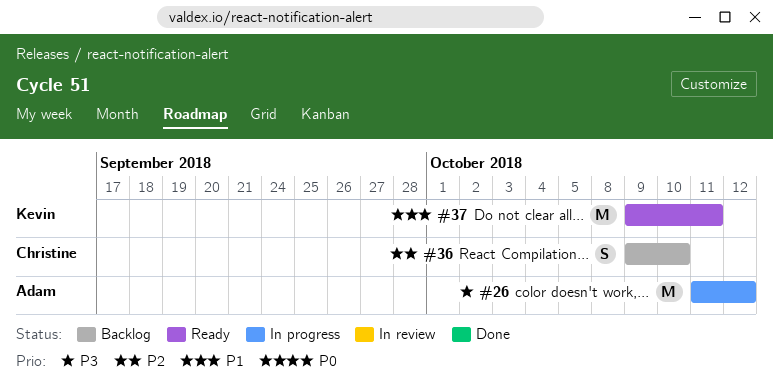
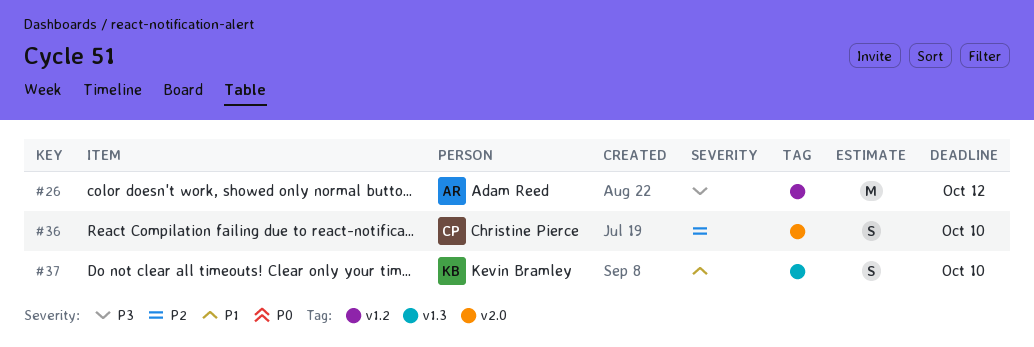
#37, estimate: M -> S
#37, due: Oct 11 -> Oct 10

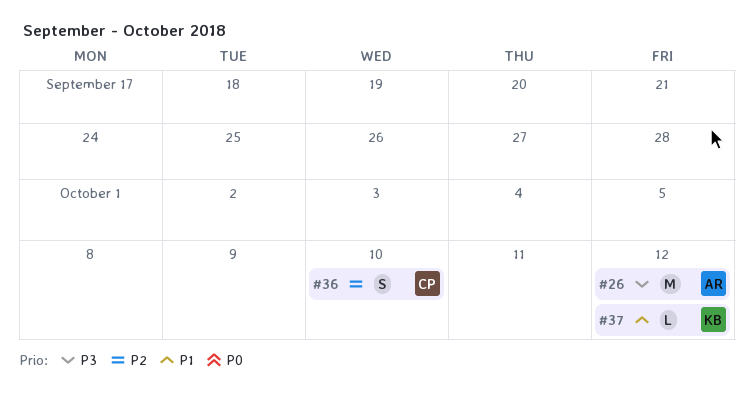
#37, estimate: S -> L
#37, due: Oct 10 -> Oct 12

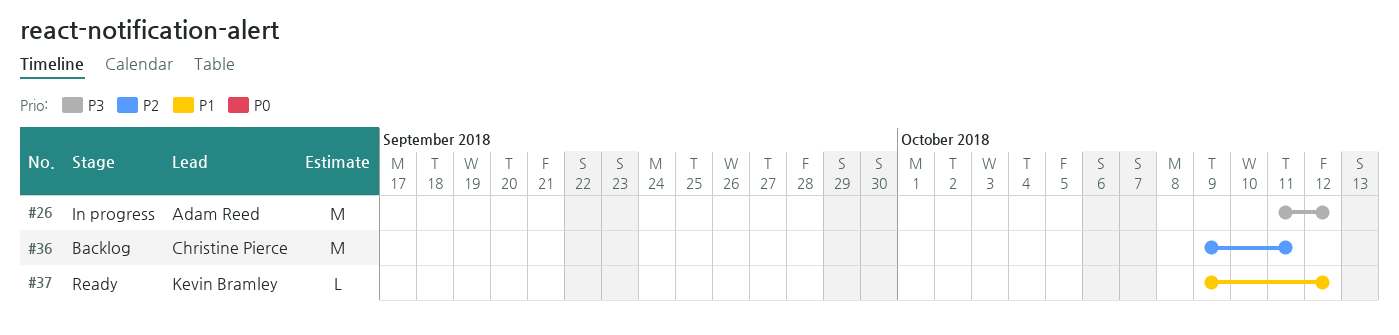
#36, estimate: S -> M
#36, due: Oct 10 -> Oct 11

